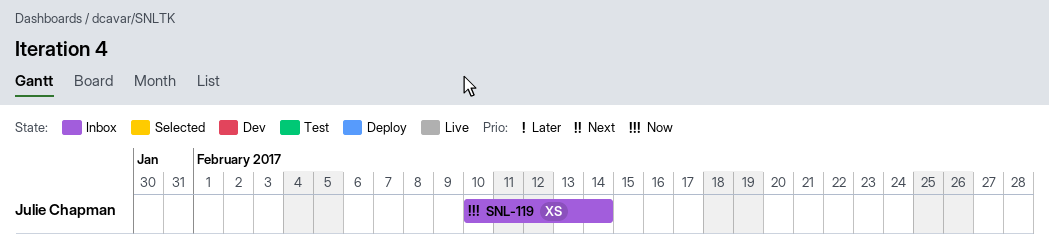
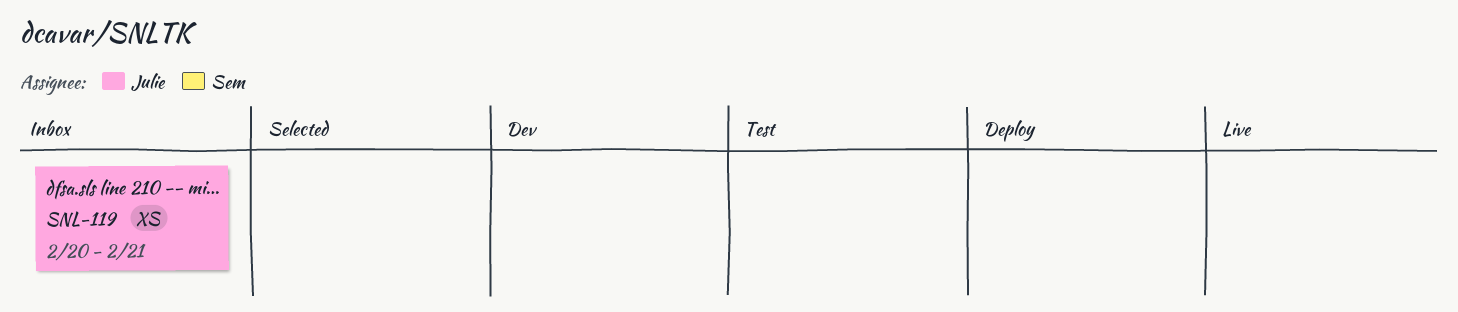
SNL-119, start: Feb 10 -> Feb 20
SNL-119, due: Feb 14 -> Feb 21

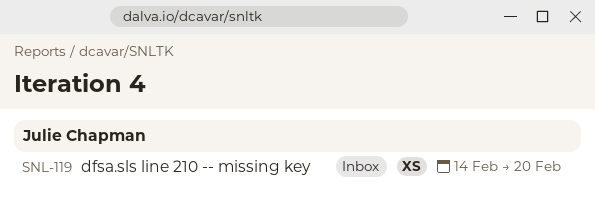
SNL-119, start: Feb 20 -> Feb 14
SNL-119, due: Feb 21 -> Feb 20

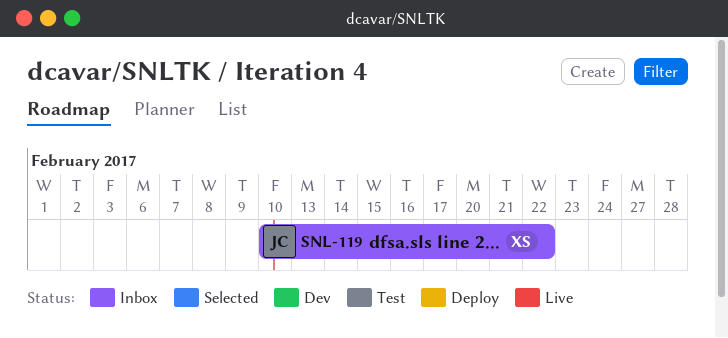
SNL-119, start: Feb 14 -> Feb 10
SNL-119, due: Feb 20 -> Feb 22

